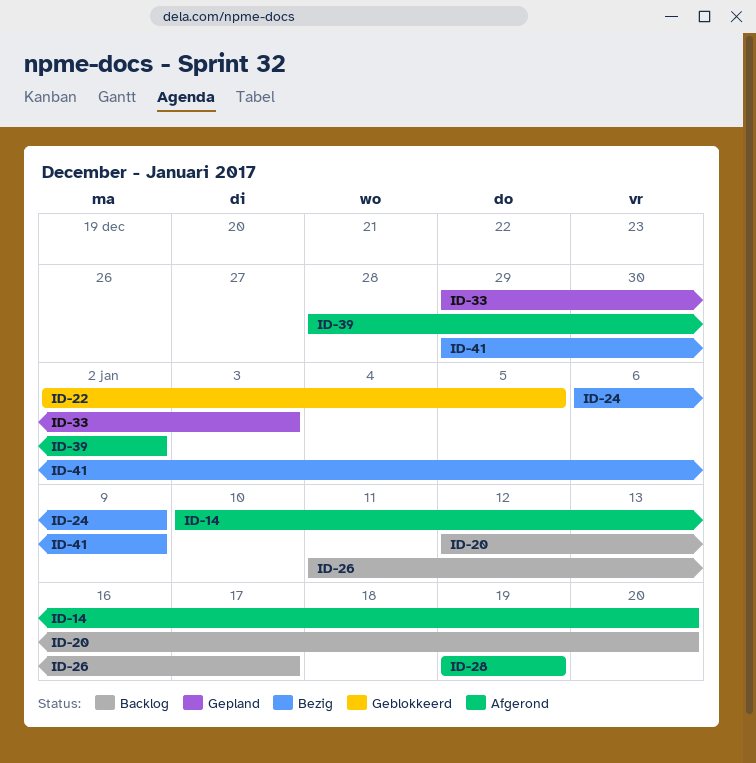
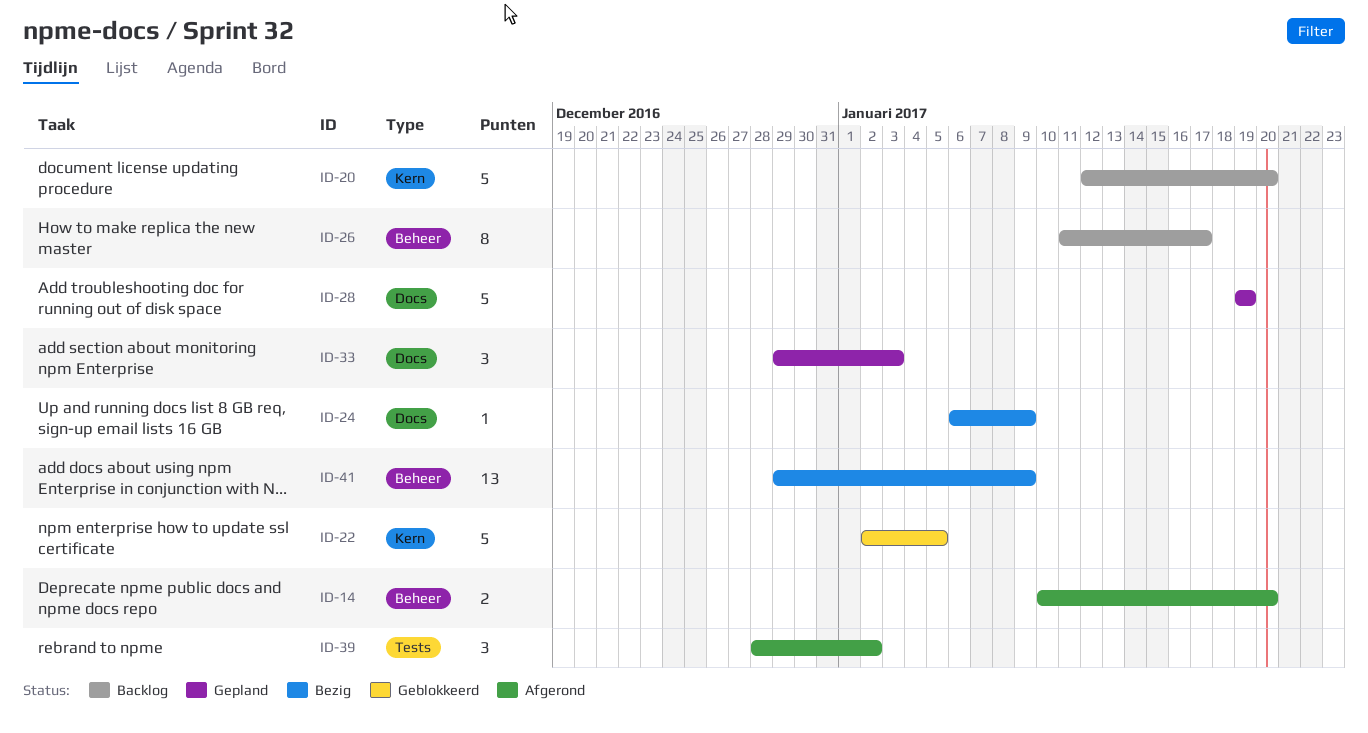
ID-28, status: Afgerond -> Gepland

